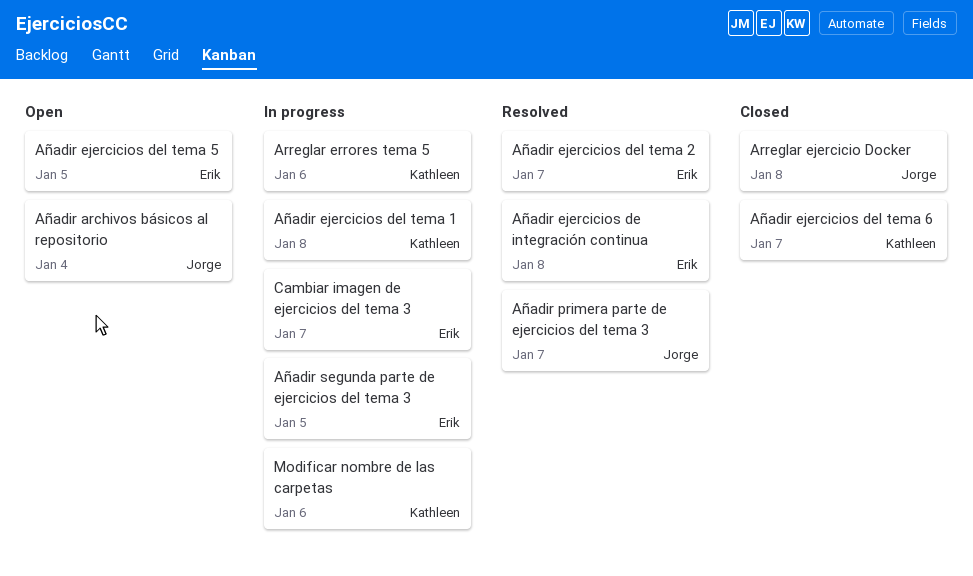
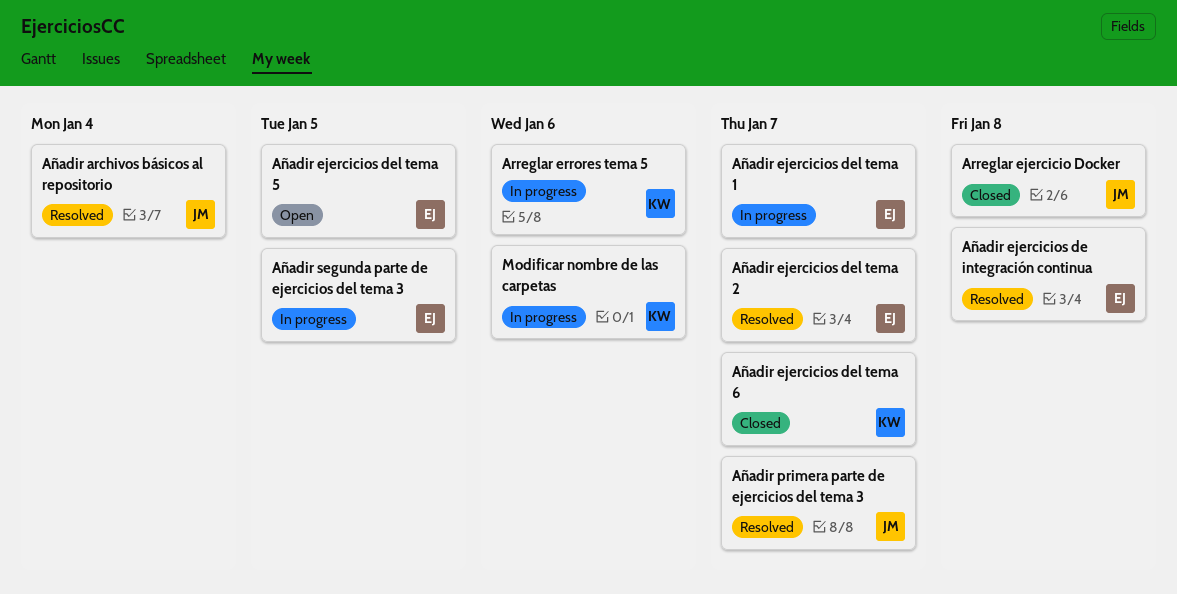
Añadir archivos básicos al repositorio, status: Open -> Resolved
Añadir ejercicios del tema 1, owner: Kathleen -> Erik
Añadir ejercicios del tema 1, due: Jan 8 -> Jan 7
Cambiar imagen de ejercicios del tema 3: present -> none

